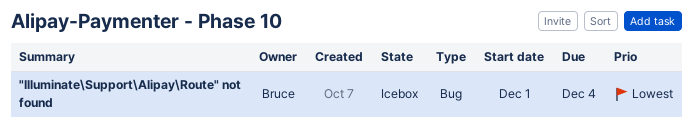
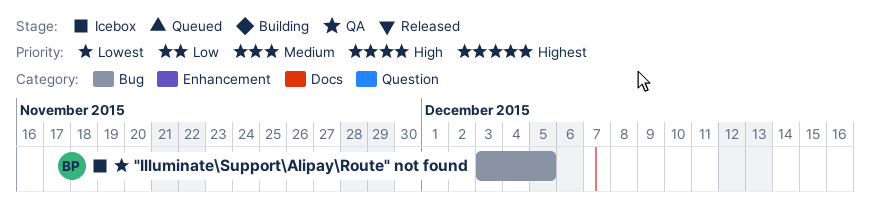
"Illuminate\Support\Alipay\Route" not found, start: Dec 1 -> Dec 3
"Illuminate\Support\Alipay\Route" not found, due: Dec 4 -> Dec 5

